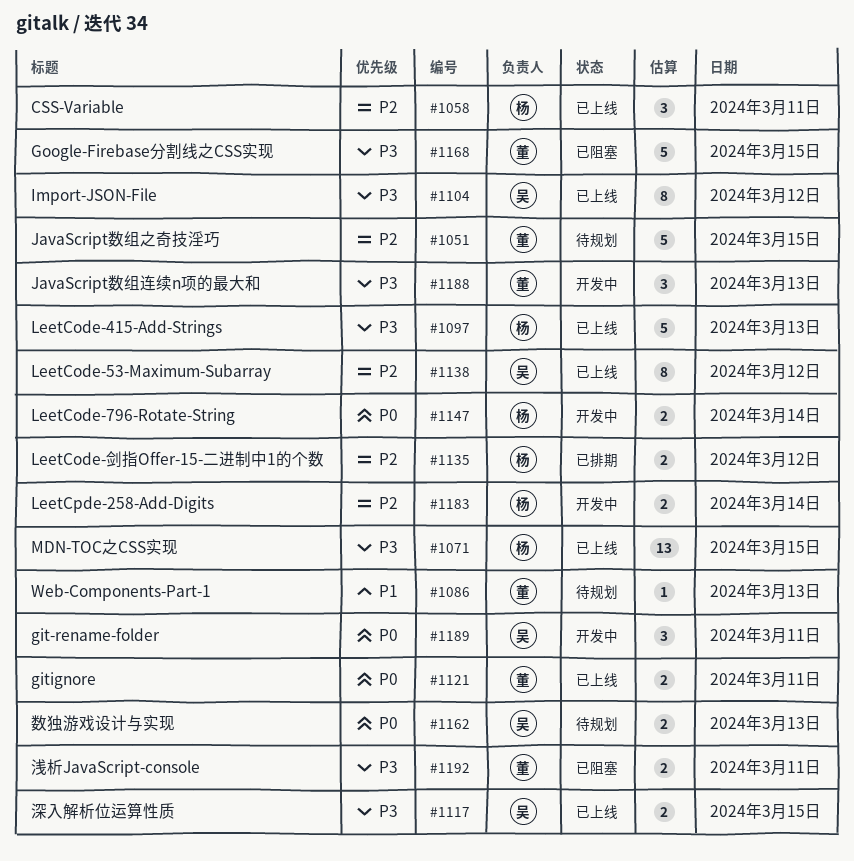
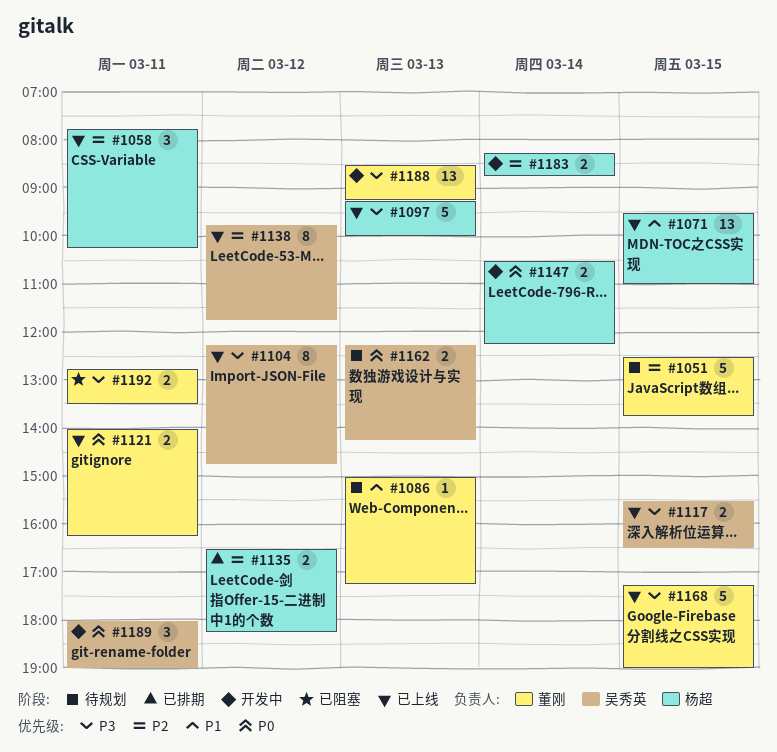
#1071, priority: P3 -> P1
#1168, status: 已阻塞 -> 已上线
#1188, estimate: 3 -> 13

